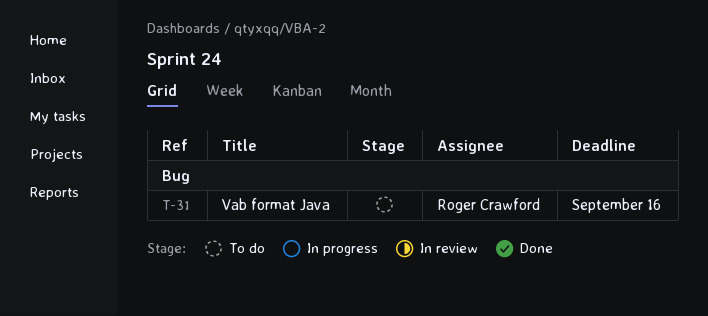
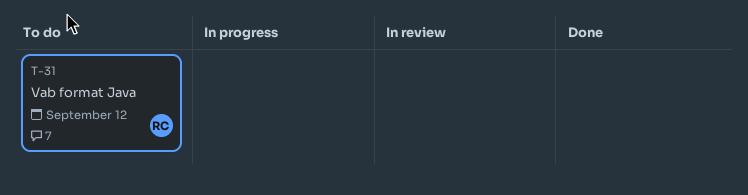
T-31, due: Sep 16 -> Sep 12

